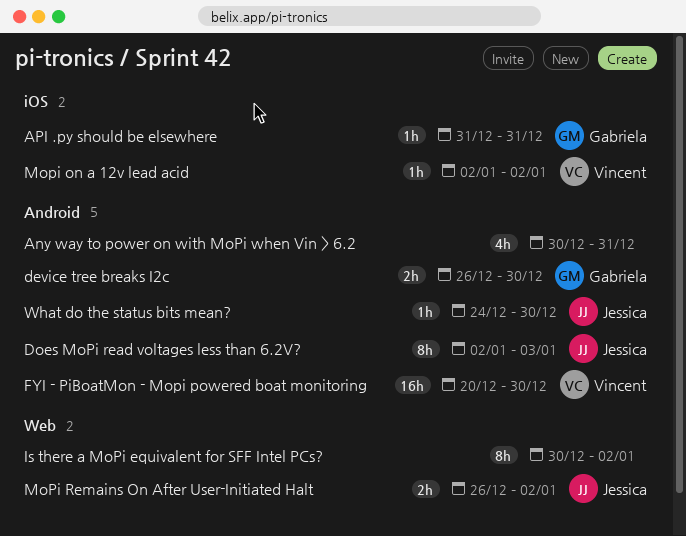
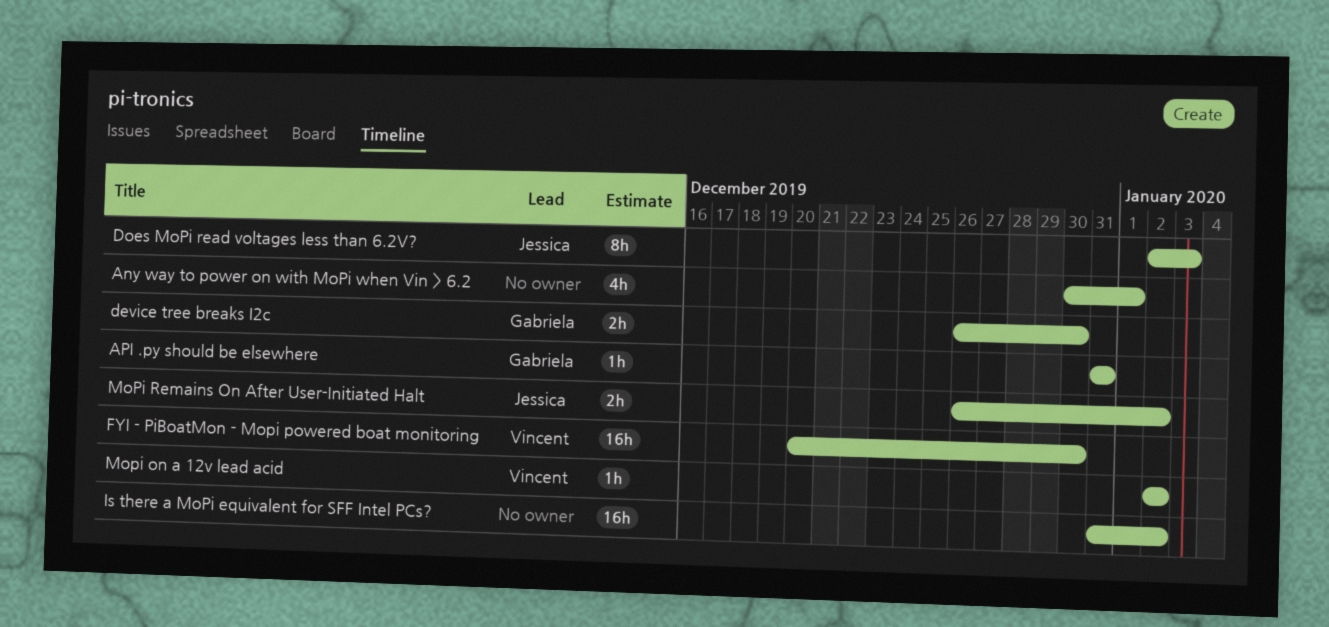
Any way to power on with MoPi when Vin > 6.2, due: Dec 31 -> Jan 1
Is there a MoPi equivalent for SFF Intel PCs?, estimate: 8h -> 16h
Is there a MoPi equivalent for SFF Intel PCs?, start: Dec 30 -> Dec 31
What do the status bits mean?: present -> none

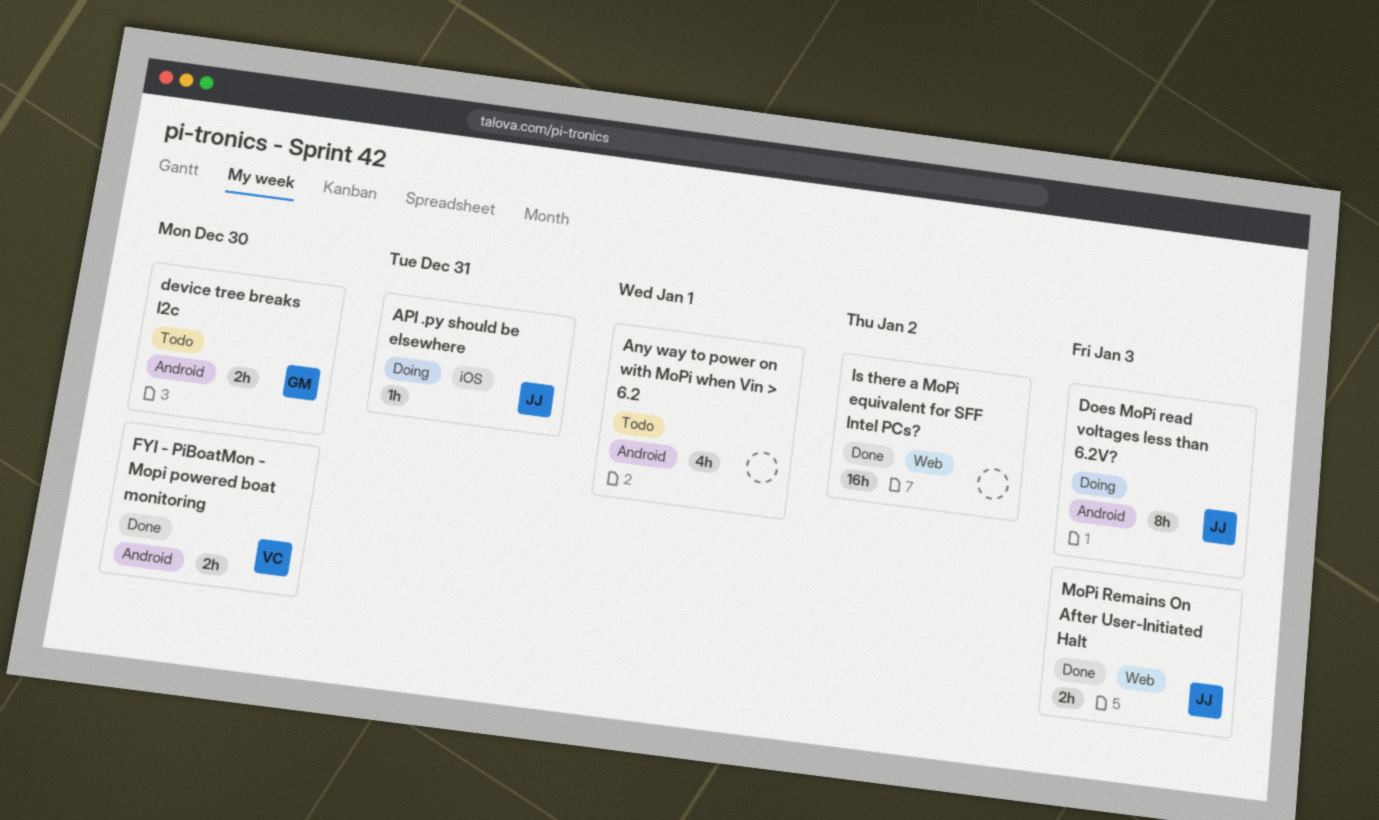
API .py should be elsewhere, owner: Gabriela -> Jessica
FYI - PiBoatMon - Mopi powered boat monitoring, estimate: 16h -> 2h
Mopi on a 12v lead acid: present -> none
MoPi Remains On After User-Initiated Halt, due: Jan 2 -> Jan 3

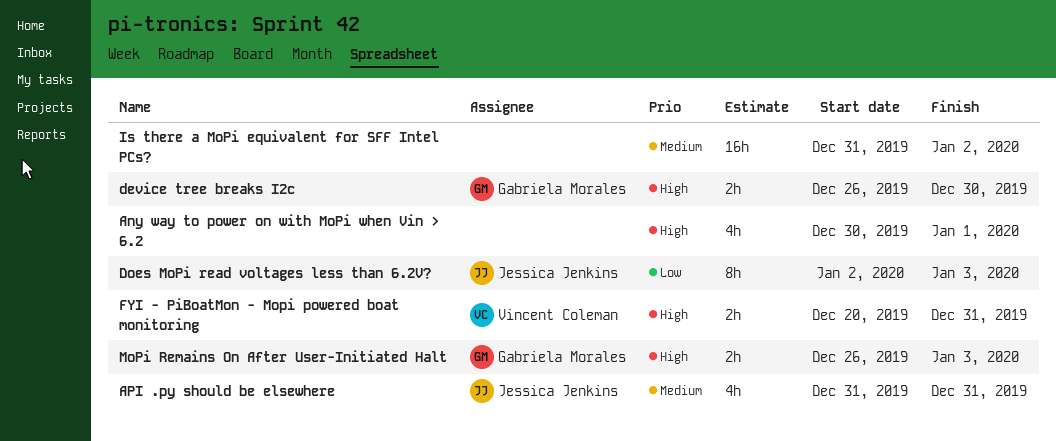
API .py should be elsewhere, estimate: 1h -> 4h
FYI - PiBoatMon - Mopi powered boat monitoring, due: Dec 30 -> Dec 31
MoPi Remains On After User-Initiated Halt, owner: Jessica Jenkins -> Gabriela Morales

